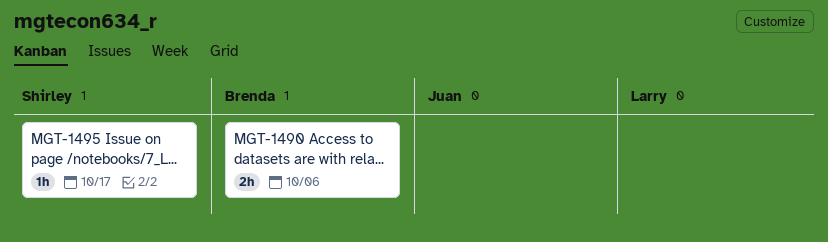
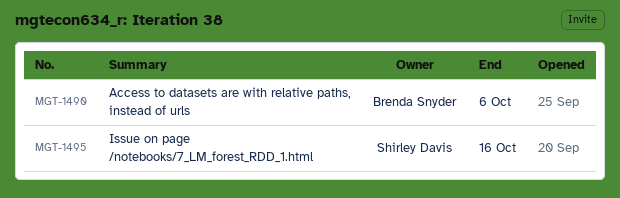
MGT-1495, due: Oct 17 -> Oct 16

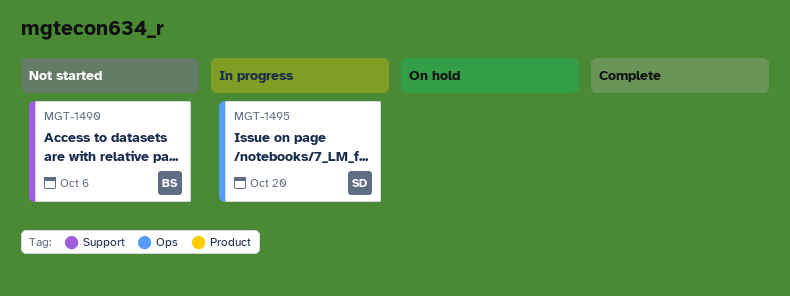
MGT-1495, due: Oct 16 -> Oct 20

